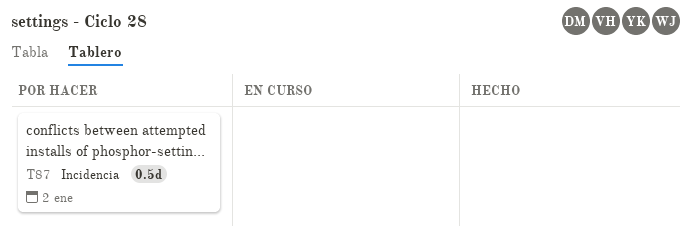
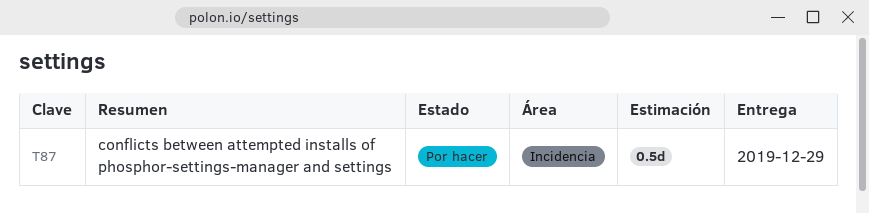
T87, due: Jan 2 -> Dec 29

